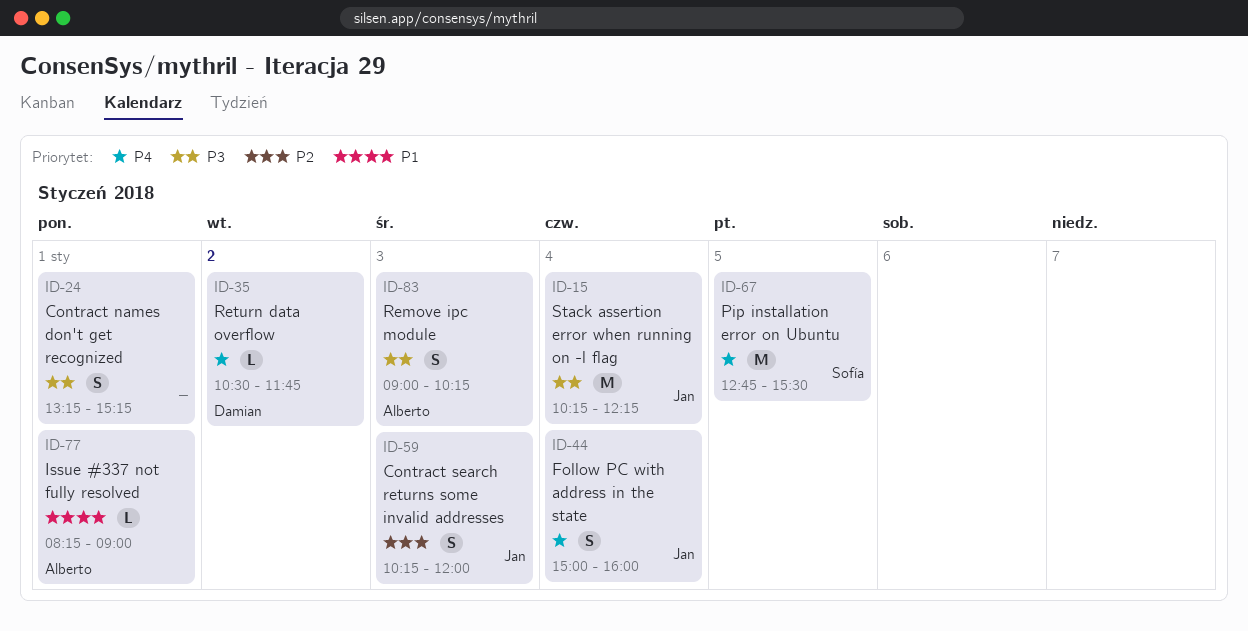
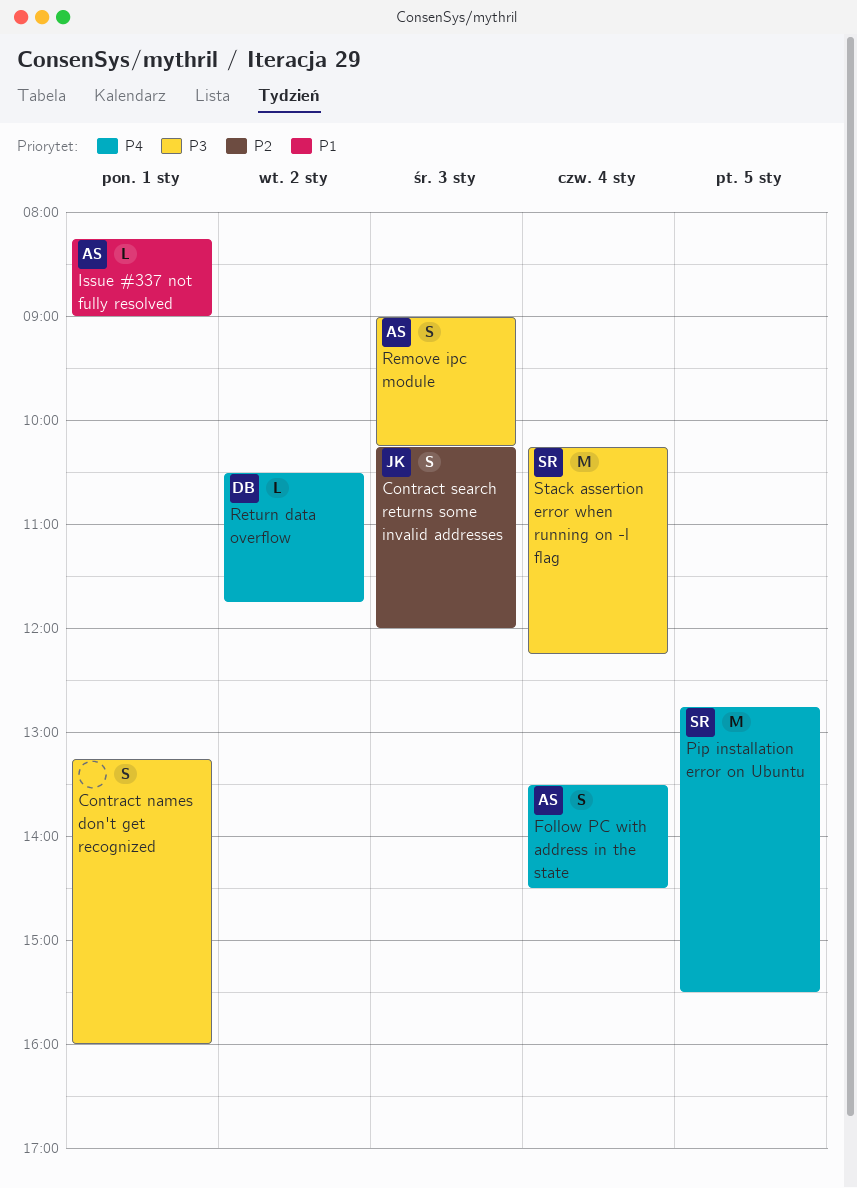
Contract names don't get recognized, ends: 15:15 -> 16:00
Follow PC with address in the state, owner: Jan -> Alberto
Follow PC with address in the state, begins: 15:00 -> 13:30
Follow PC with address in the state, ends: 16:00 -> 14:30
Stack assertion error when running on -l flag, owner: Jan -> Sofía

